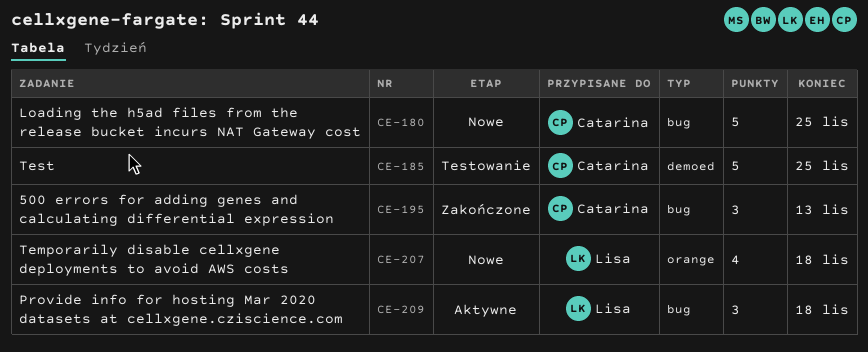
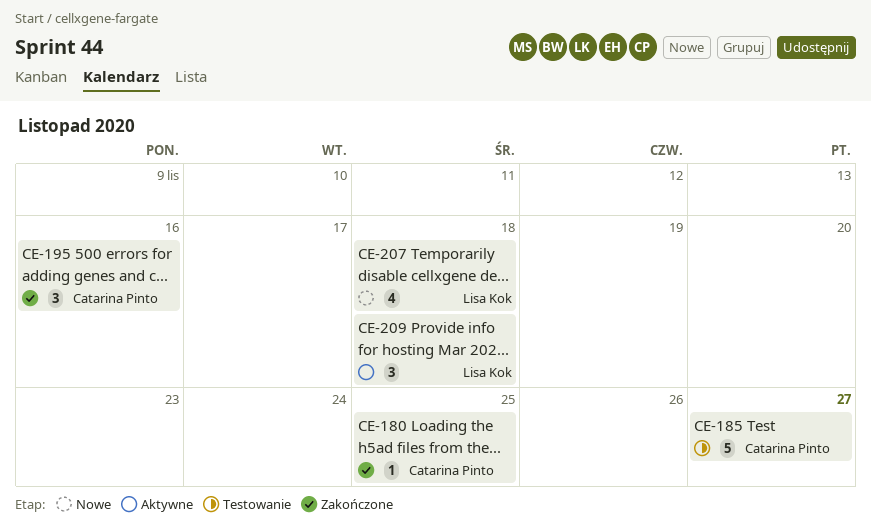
CE-180, status: Nowe -> Zakończone
CE-180, estimate: 5 -> 1
CE-185, due: Nov 25 -> Nov 27
CE-195, due: Nov 13 -> Nov 16

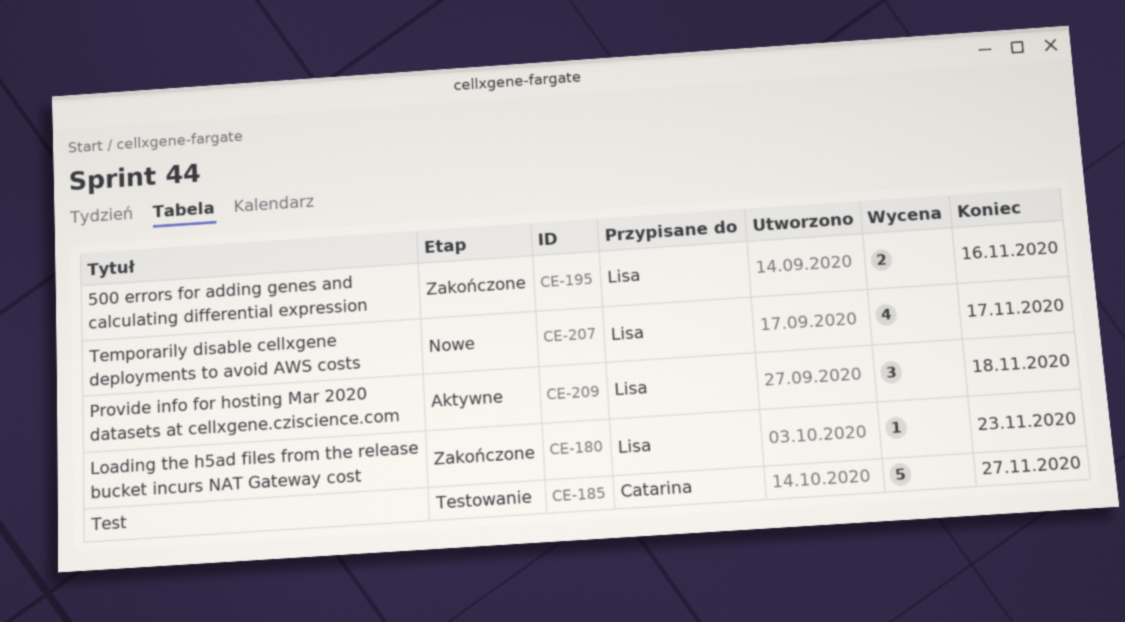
CE-180, owner: Catarina Pinto -> Lisa Kok
CE-180, due: Nov 25 -> Nov 23
CE-195, owner: Catarina Pinto -> Lisa Kok
CE-195, estimate: 3 -> 2
CE-207, due: Nov 18 -> Nov 17

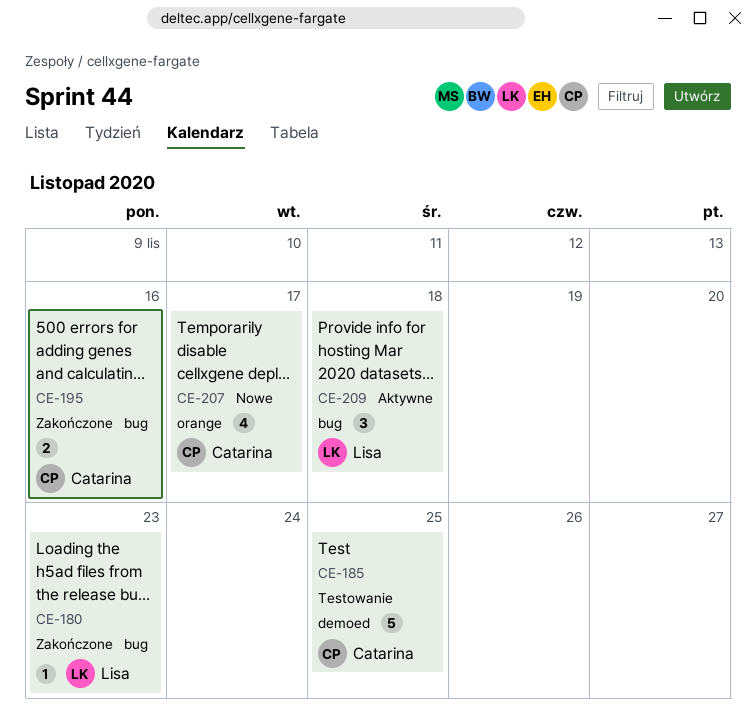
CE-185, due: Nov 27 -> Nov 25
CE-195, owner: Lisa -> Catarina
CE-207, owner: Lisa -> Catarina

